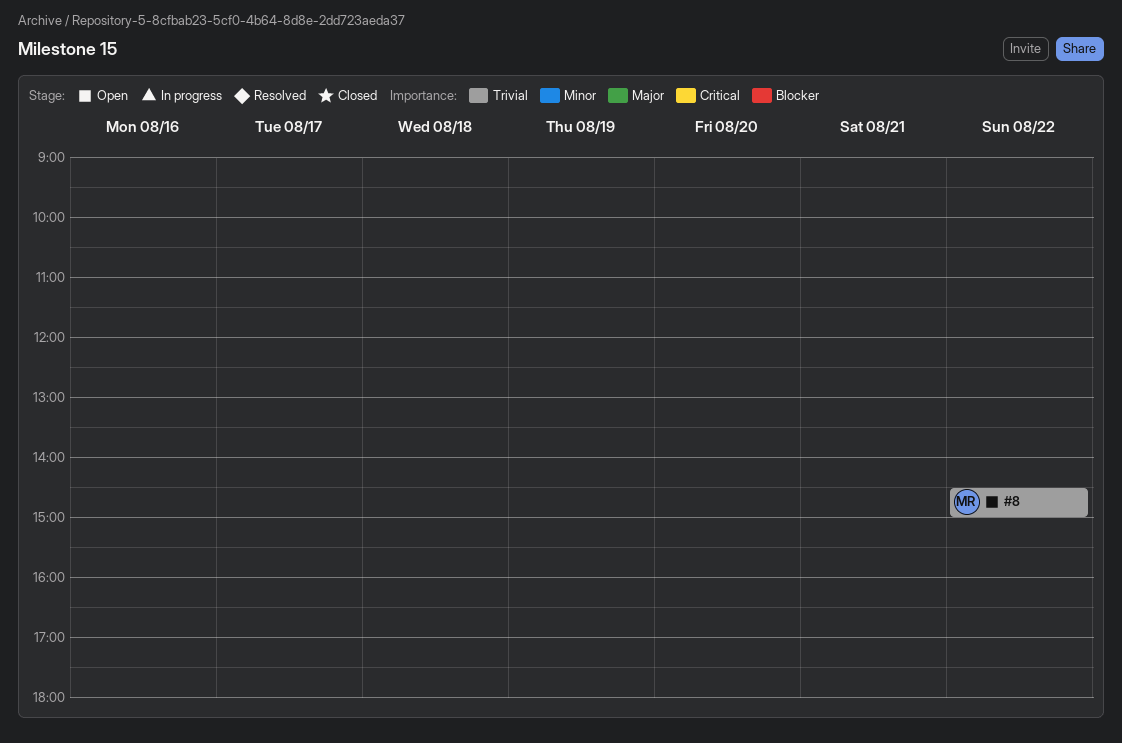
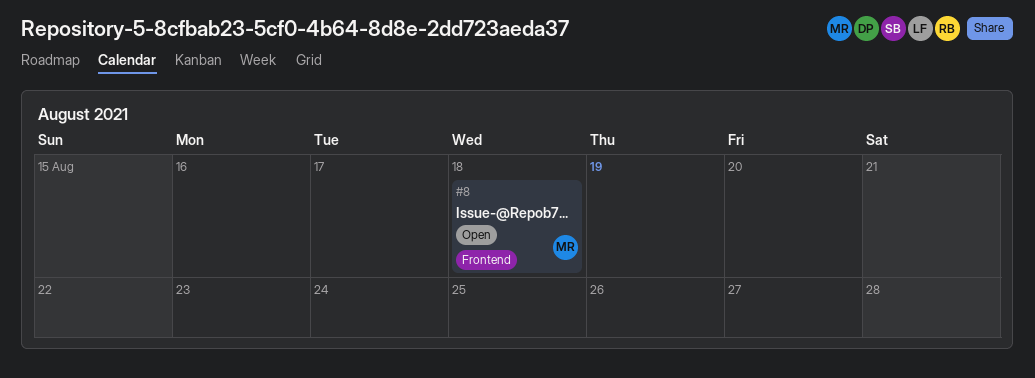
#8, day: Aug 22 -> Aug 18

